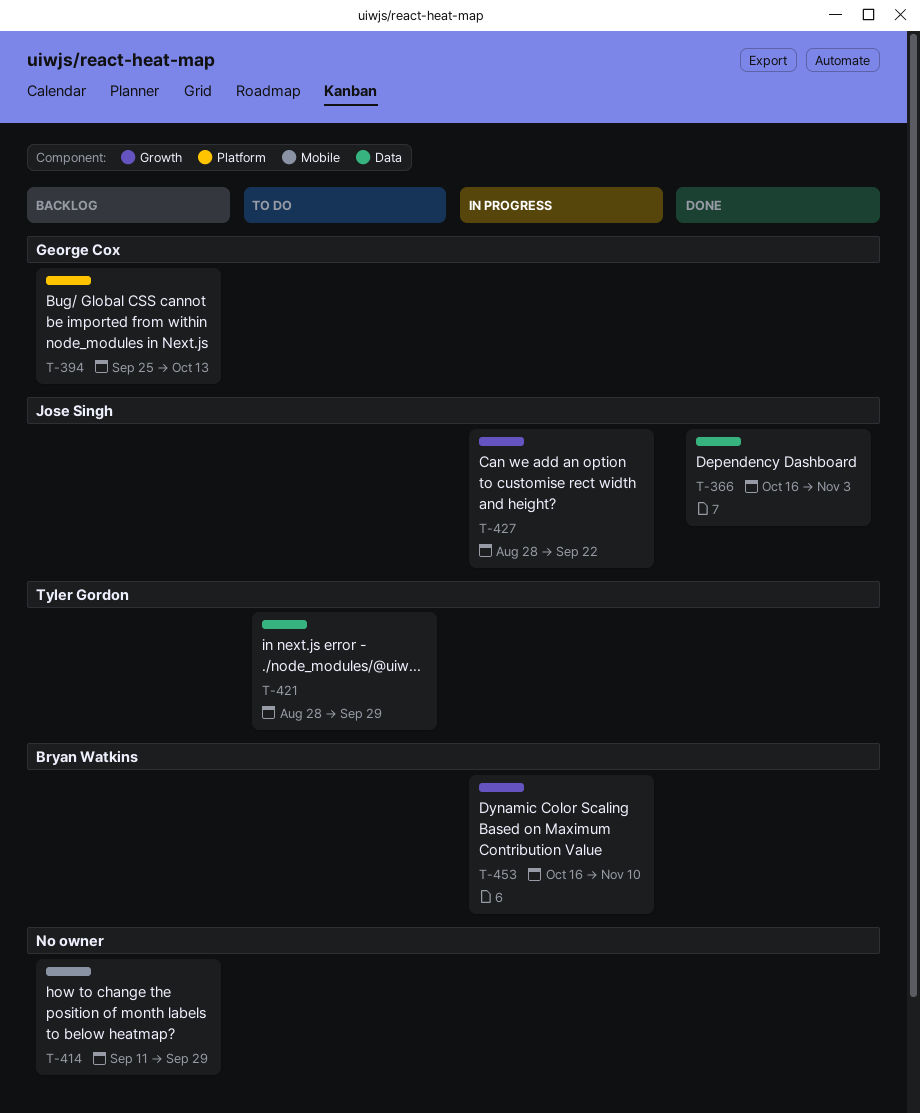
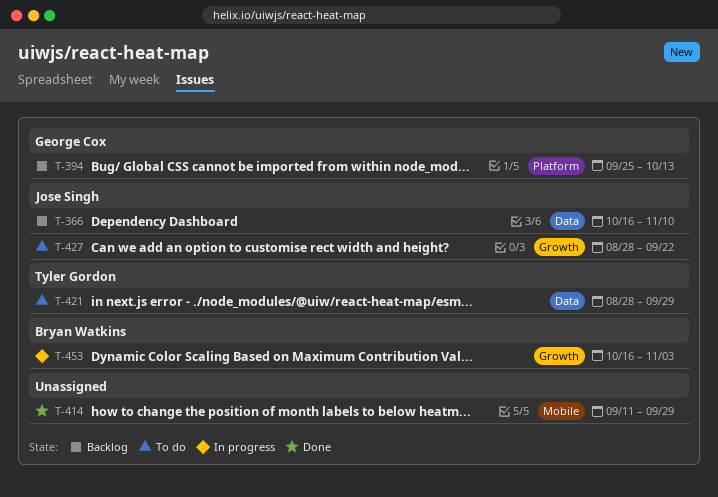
T-366, status: Done -> Backlog
T-366, due: Nov 3 -> Nov 10
T-414, status: Backlog -> Done
T-427, status: In progress -> To do
T-453, due: Nov 10 -> Nov 3

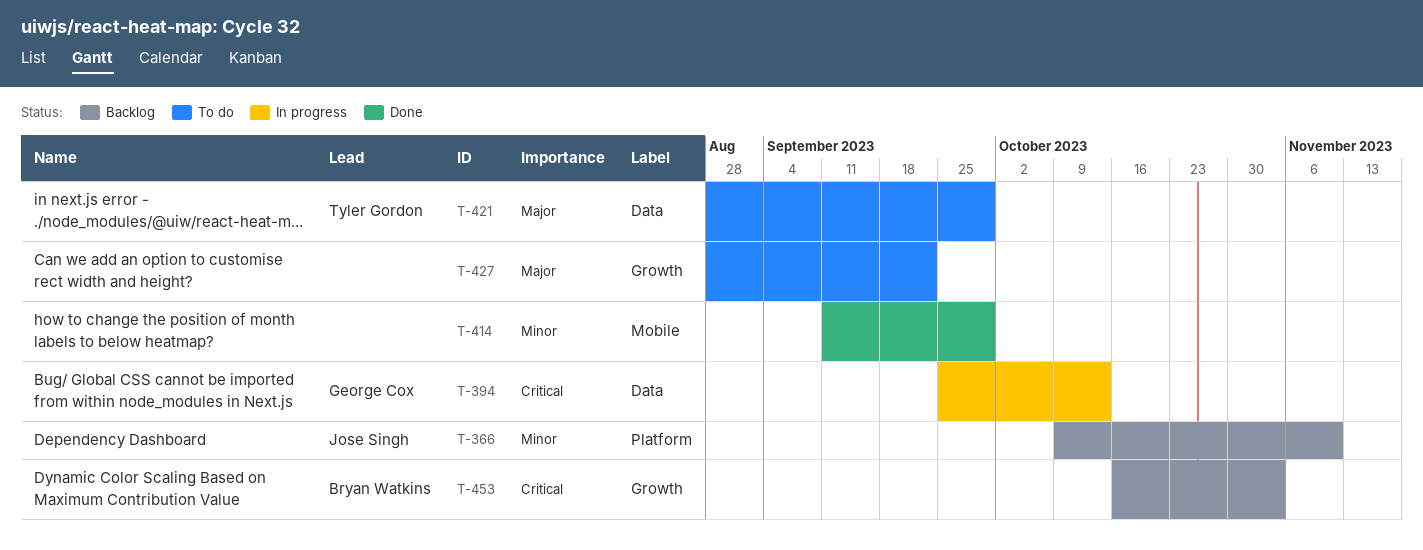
T-366, label: Data -> Platform
T-366, start: Oct 16 -> Oct 9
T-394, status: Backlog -> In progress
T-394, label: Platform -> Data
T-427, owner: Jose Singh -> none
T-453, status: In progress -> Backlog

